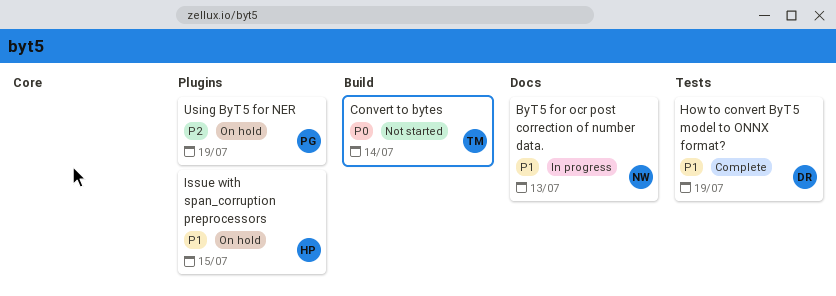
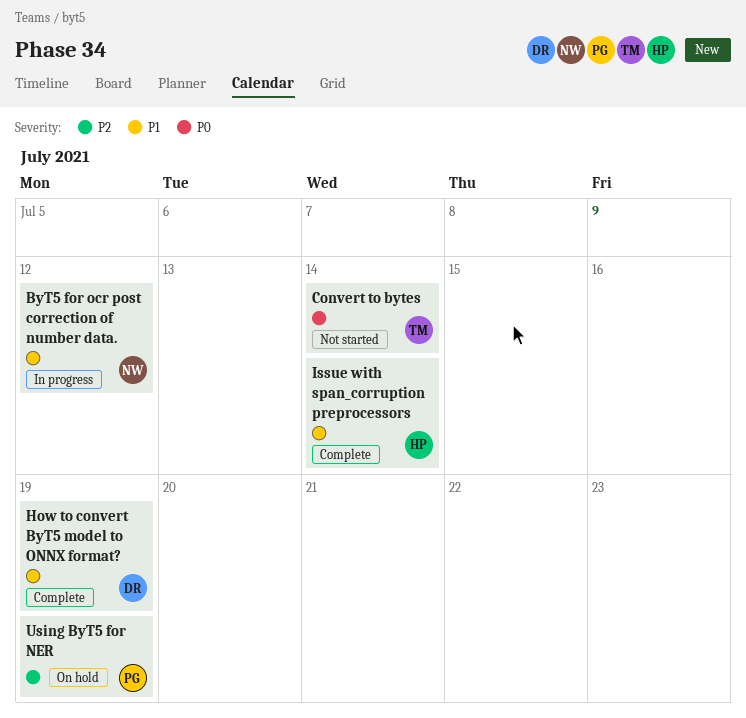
ByT5 for ocr post correction of number data., due: Jul 13 -> Jul 12
Issue with span_corruption preprocessors, status: On hold -> Complete
Issue with span_corruption preprocessors, due: Jul 15 -> Jul 14

